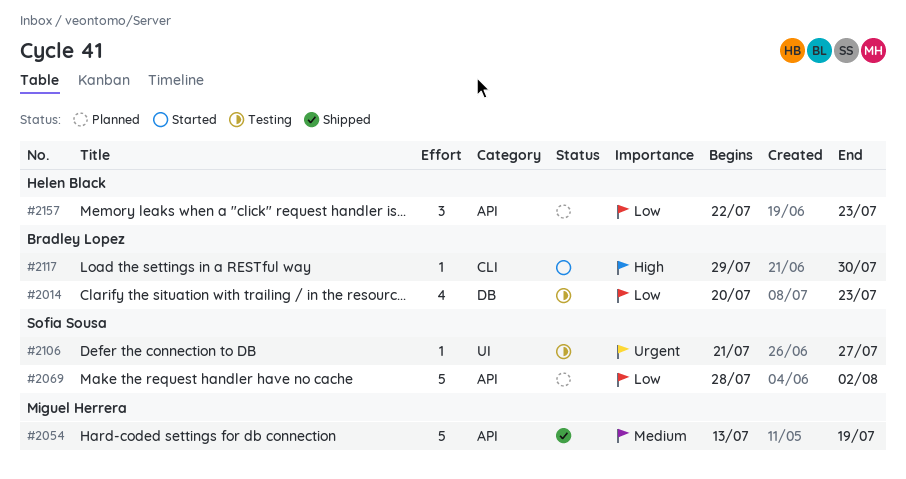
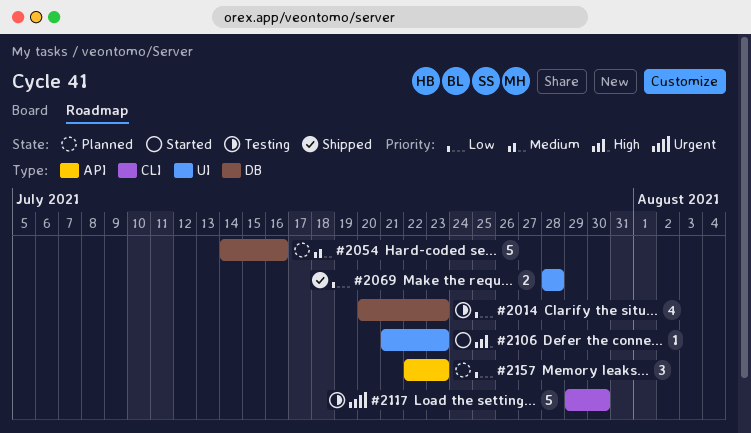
#2054, status: Shipped -> Planned
#2054, label: API -> DB
#2054, start: Jul 13 -> Jul 14
#2054, due: Jul 19 -> Jul 16
#2069, status: Planned -> Shipped
#2069, label: API -> UI
#2069, estimate: 5 -> 2
#2069, due: Aug 2 -> Jul 28
#2106, status: Testing -> Started
#2106, priority: Urgent -> High
#2106, due: Jul 27 -> Jul 23
#2117, status: Started -> Testing
#2117, priority: High -> Urgent
#2117, estimate: 1 -> 5

